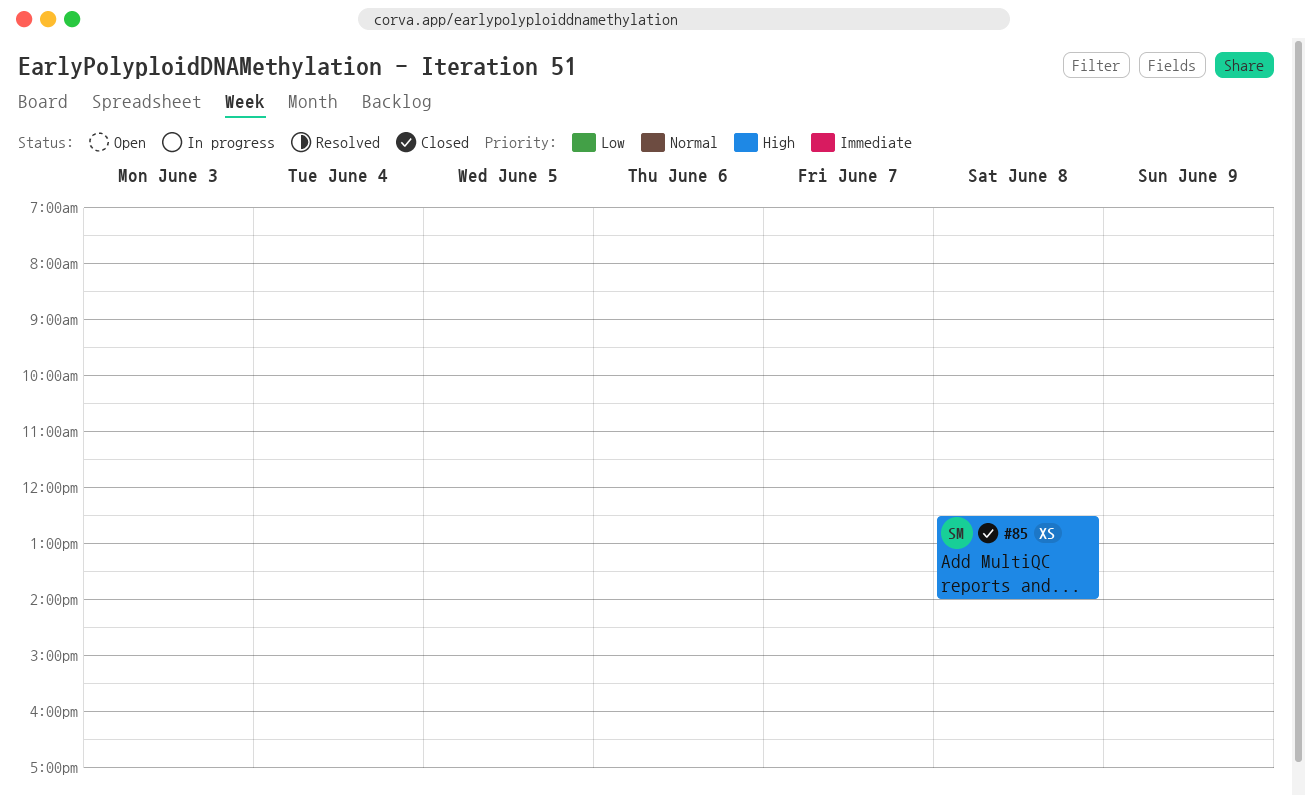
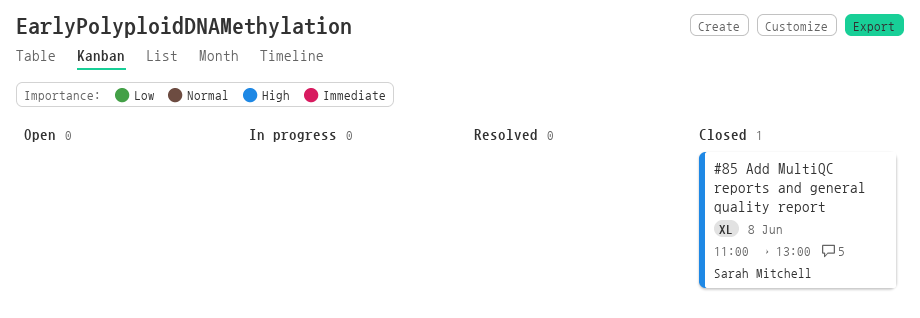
#85, estimate: XS -> XL
#85, begins: 12:30 -> 11:00
#85, ends: 14:00 -> 13:00

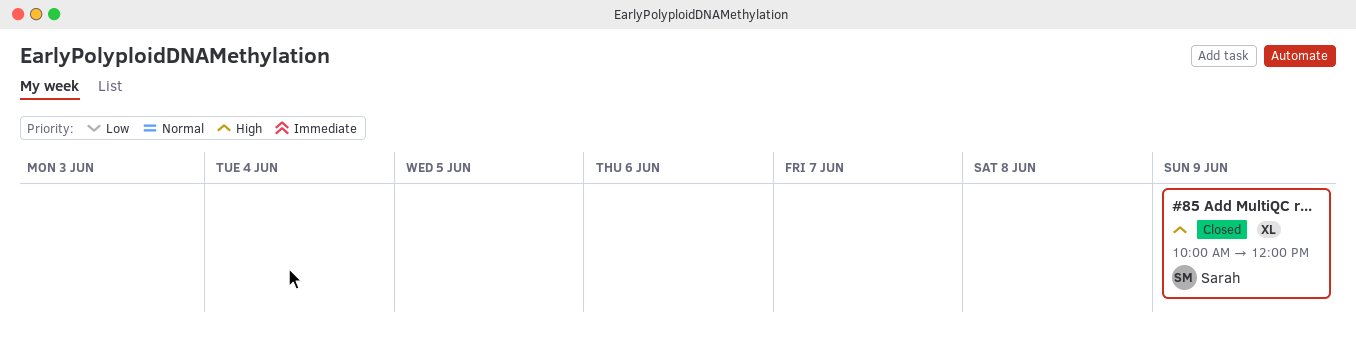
#85, day: Jun 8 -> Jun 9
#85, begins: 11:00 -> 10:00
#85, ends: 13:00 -> 12:00

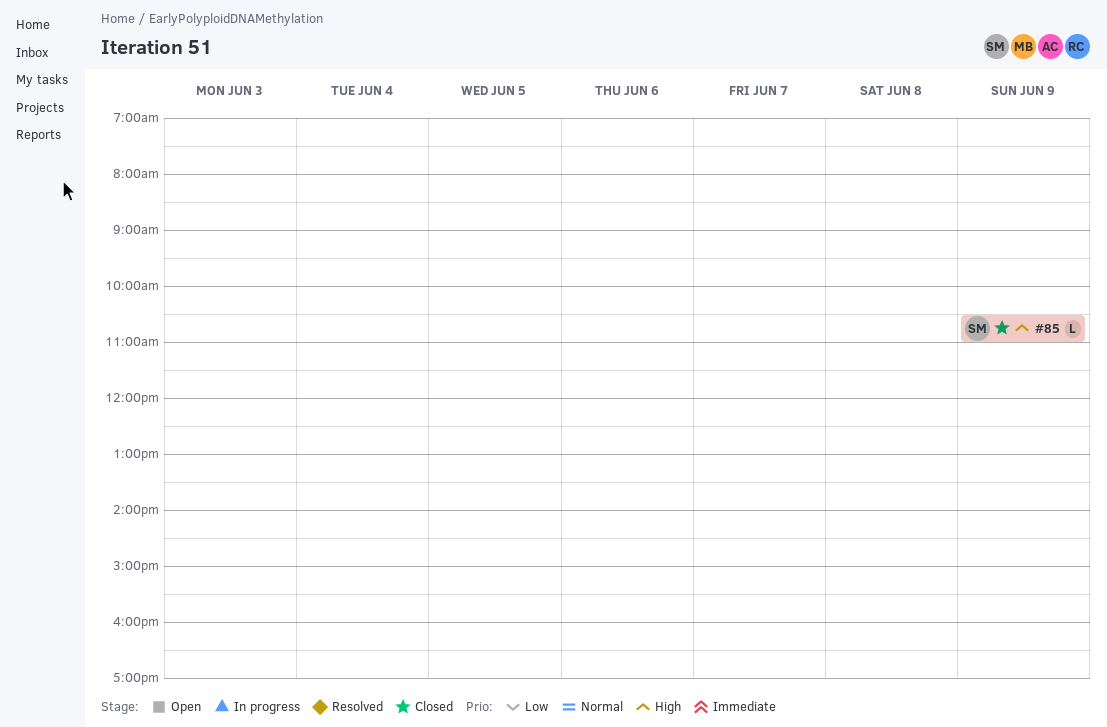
#85, estimate: XL -> L
#85, begins: 10:00 -> 10:30
#85, ends: 12:00 -> 11:00

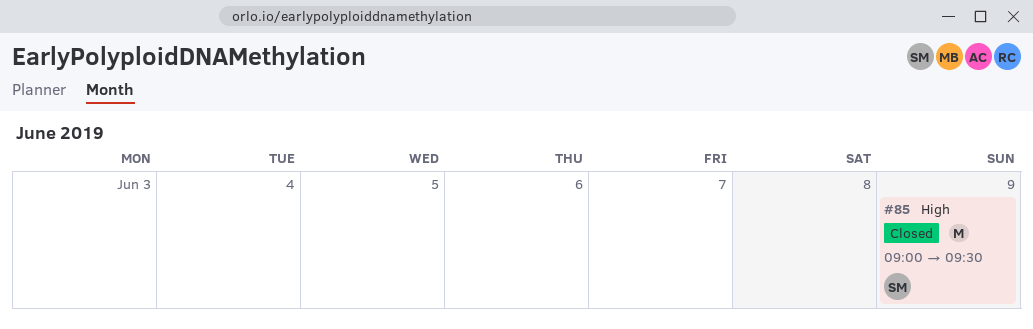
#85, estimate: L -> M
#85, begins: 10:30 -> 09:00
#85, ends: 11:00 -> 09:30

